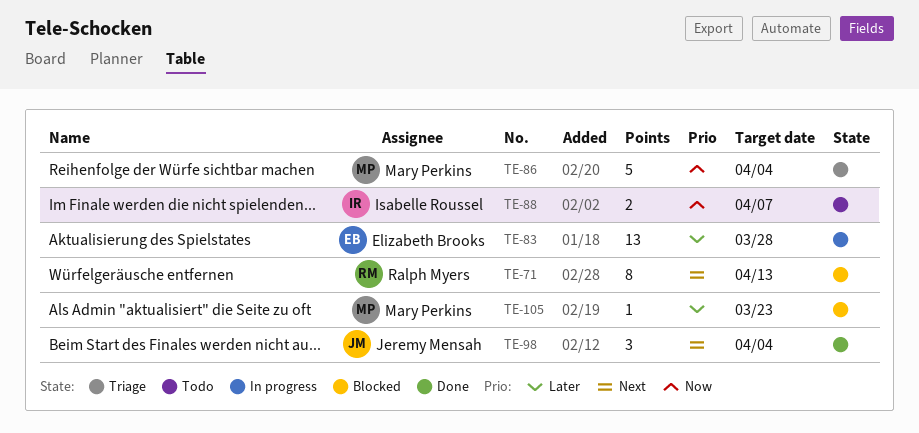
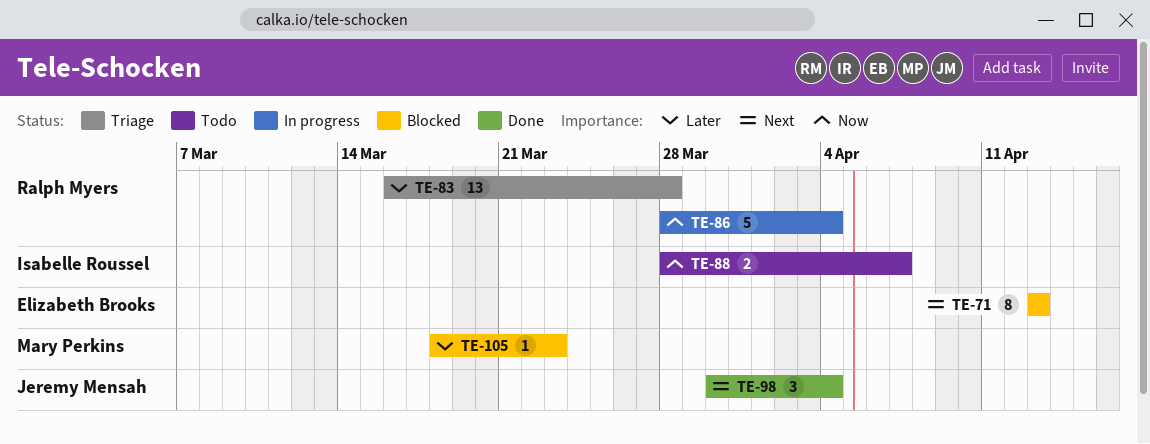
TE-71, owner: Ralph Myers -> Elizabeth Brooks
TE-83, status: In progress -> Triage
TE-83, owner: Elizabeth Brooks -> Ralph Myers
TE-86, status: Triage -> In progress
TE-86, owner: Mary Perkins -> Ralph Myers

